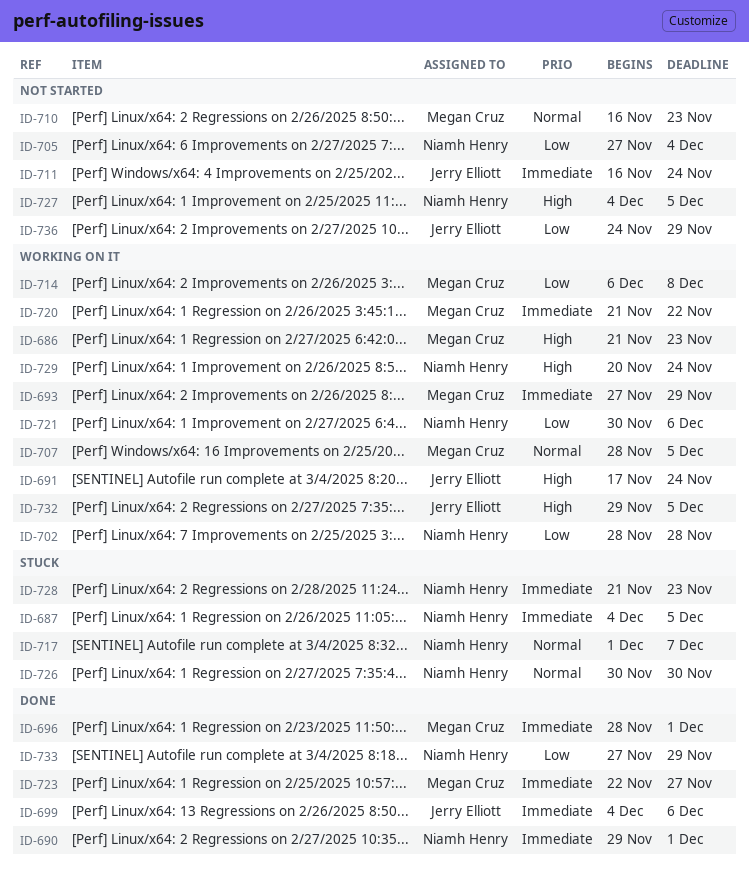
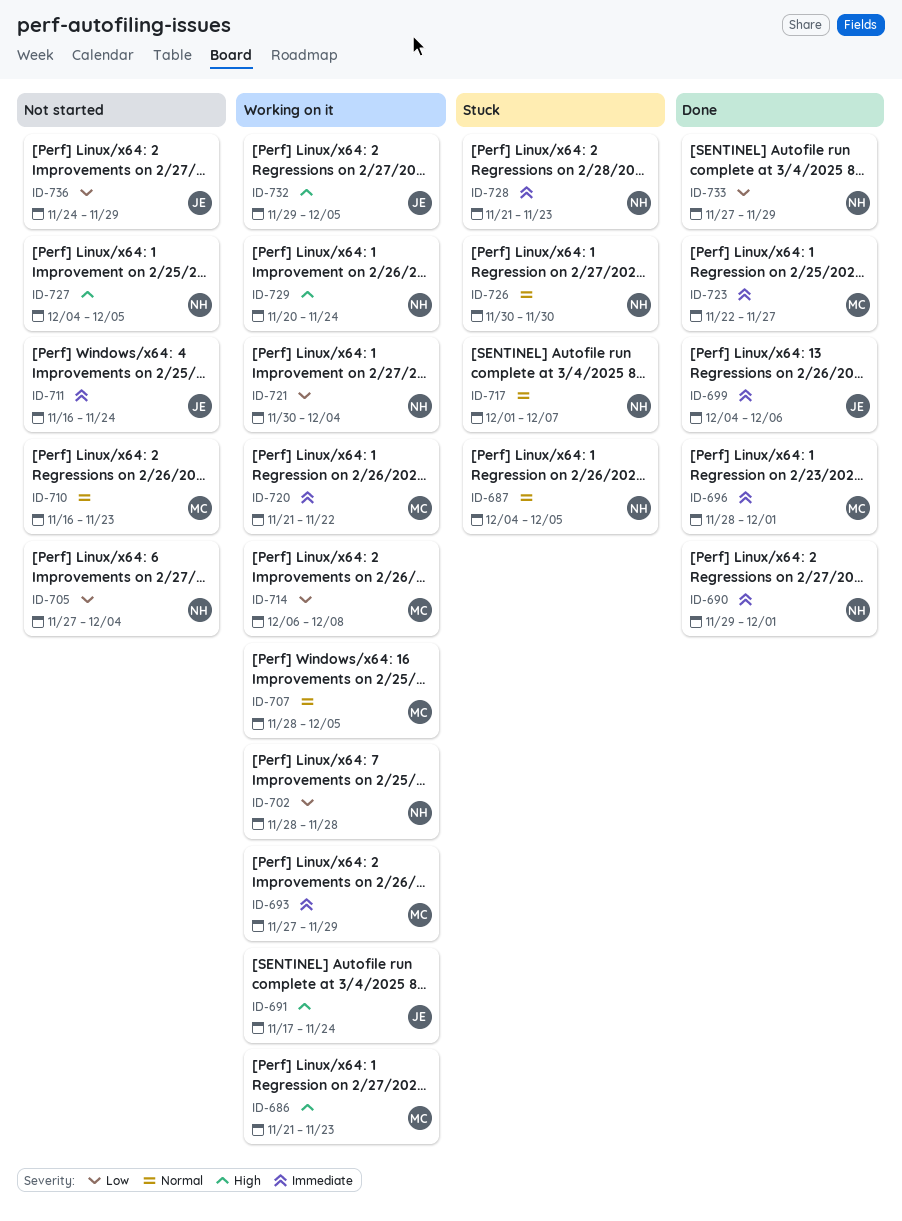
ID-687, priority: Immediate -> Normal
ID-721, due: Dec 6 -> Dec 4

